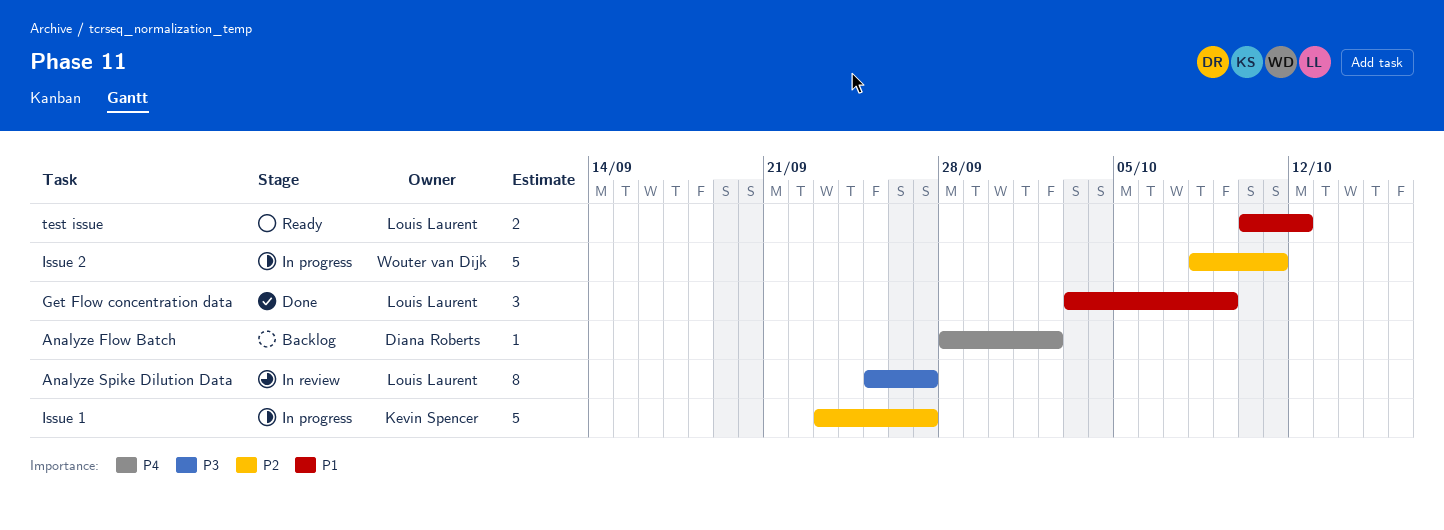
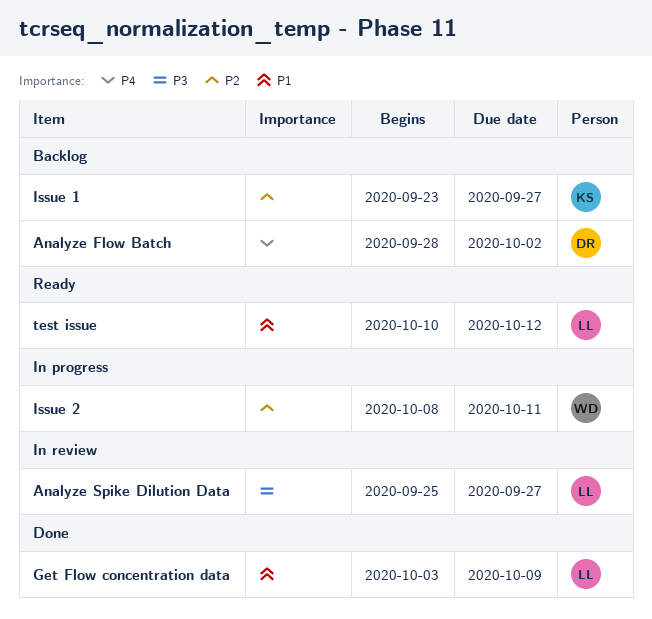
Issue 1, status: In progress -> Backlog

